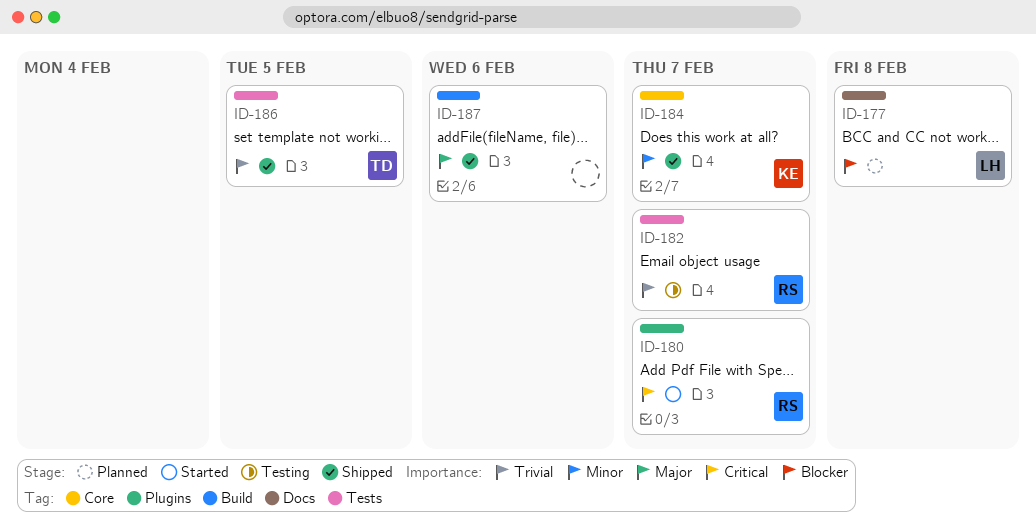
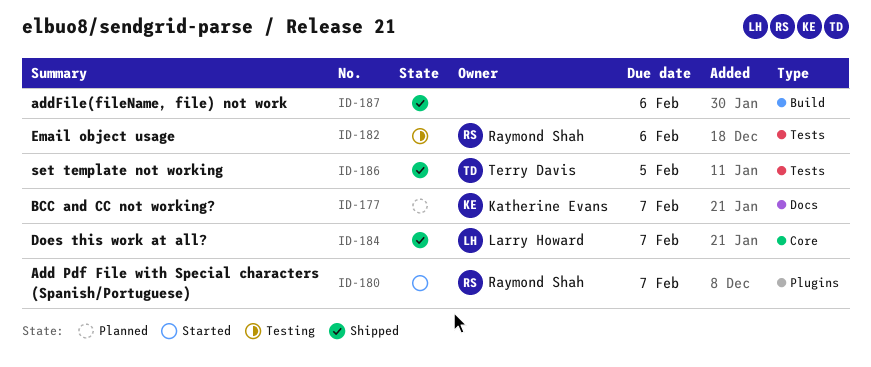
ID-177, owner: Larry Howard -> Katherine Evans
ID-177, due: Feb 8 -> Feb 7
ID-182, due: Feb 7 -> Feb 6
ID-184, owner: Katherine Evans -> Larry Howard

